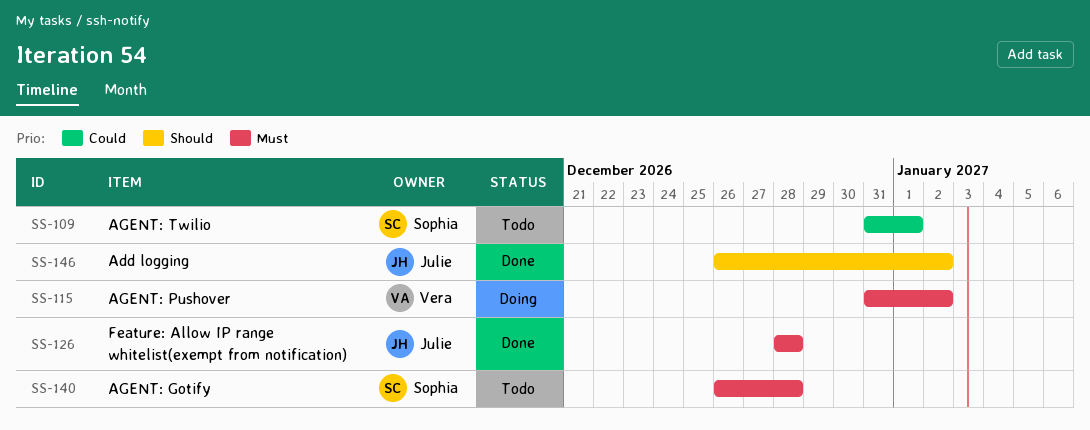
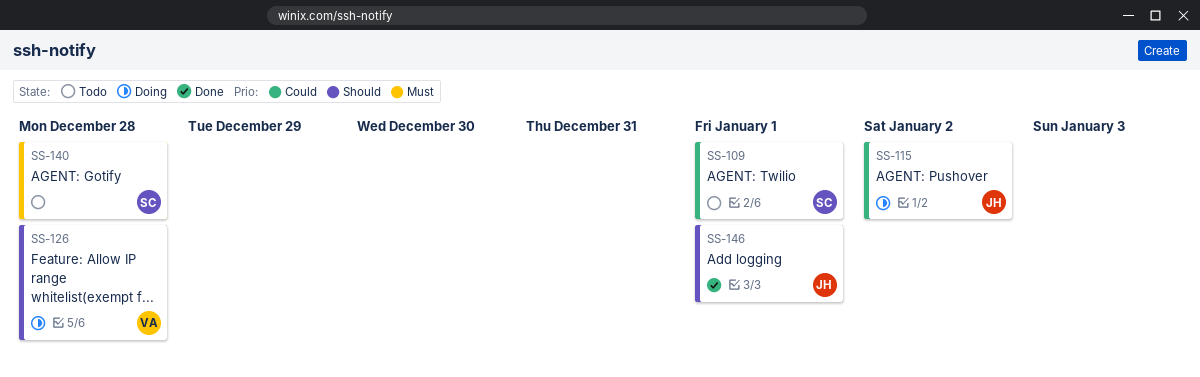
SS-115, owner: Vera -> Julie
SS-115, priority: Must -> Could
SS-126, status: Done -> Doing
SS-126, owner: Julie -> Vera
SS-126, priority: Must -> Should
SS-146, due: Jan 2 -> Jan 1

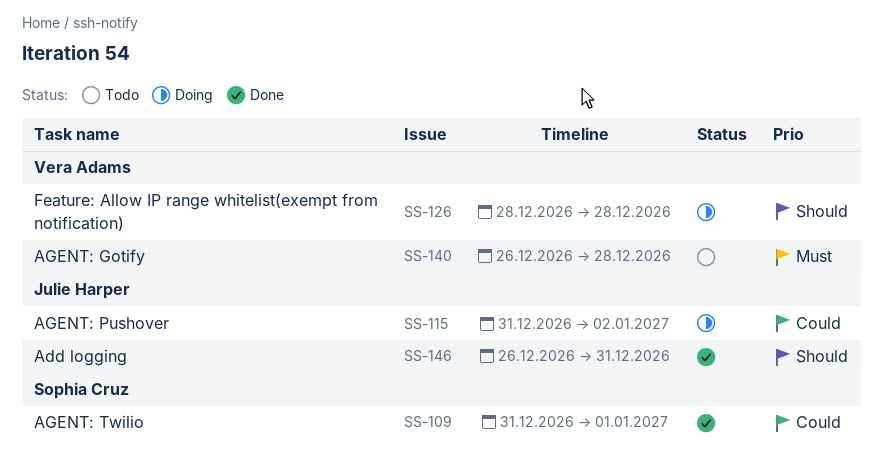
SS-109, status: Todo -> Done
SS-140, owner: Sophia Cruz -> Vera Adams
SS-146, due: Jan 1 -> Dec 31

